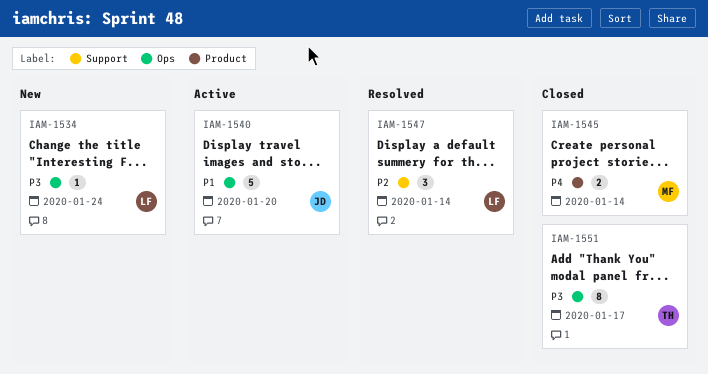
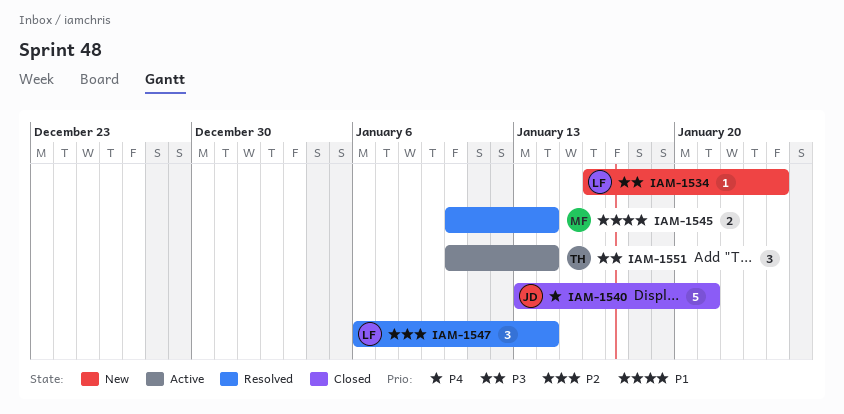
IAM-1540, status: Active -> Closed
IAM-1540, priority: P1 -> P4
IAM-1540, due: Jan 20 -> Jan 21
IAM-1545, status: Closed -> Resolved
IAM-1545, priority: P4 -> P1
IAM-1551, status: Closed -> Active
IAM-1551, estimate: 8 -> 3
IAM-1551, due: Jan 17 -> Jan 14

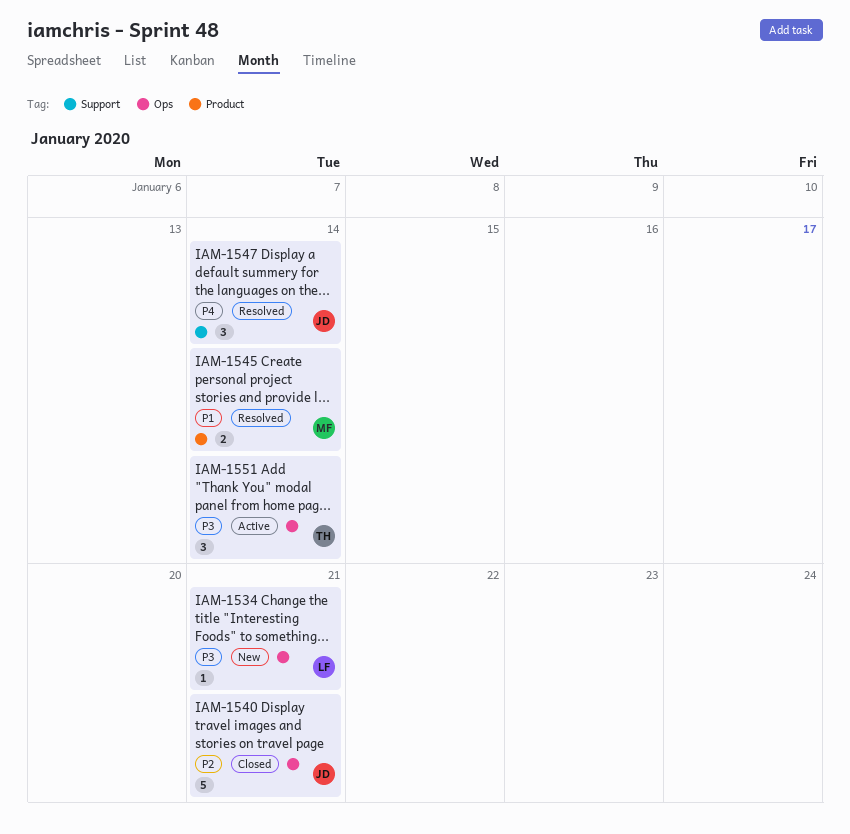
IAM-1534, due: Jan 24 -> Jan 21
IAM-1540, priority: P4 -> P2
IAM-1547, owner: LF -> JD
IAM-1547, priority: P2 -> P4

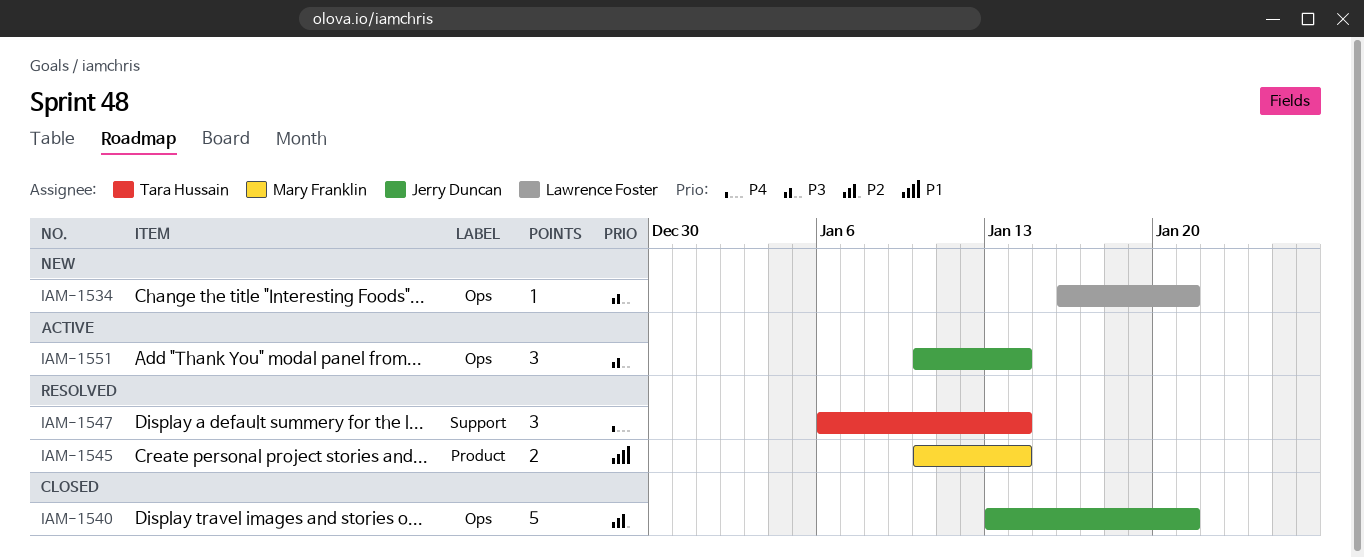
IAM-1547, owner: Jerry Duncan -> Tara Hussain
IAM-1551, owner: Tara Hussain -> Jerry Duncan

